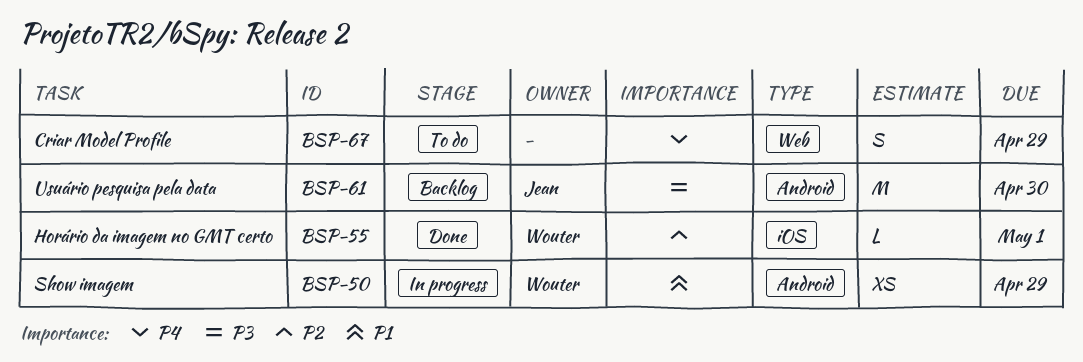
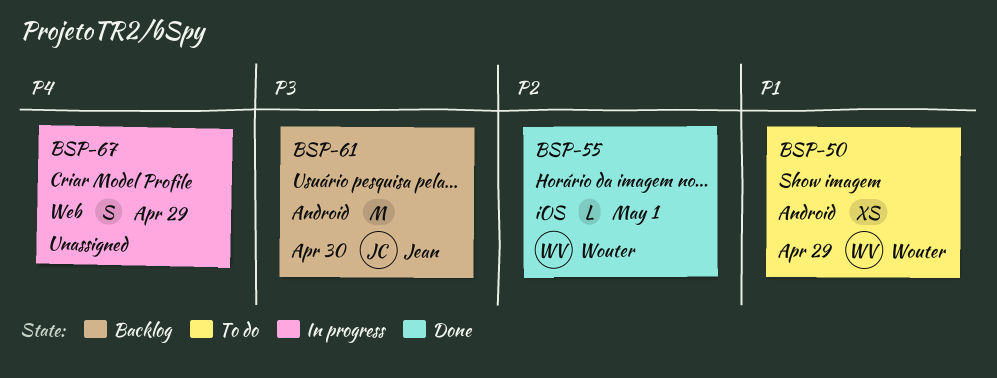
BSP-50, status: In progress -> To do
BSP-67, status: To do -> In progress

